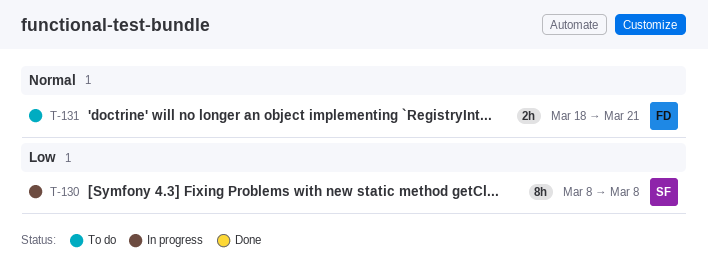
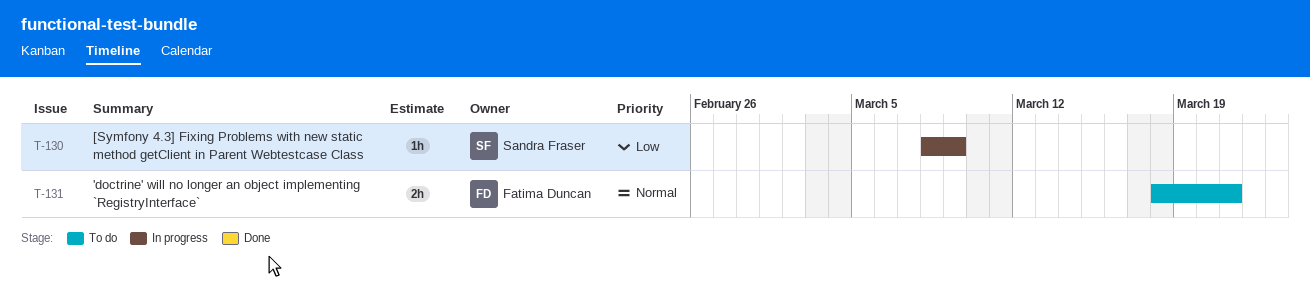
T-130, estimate: 8h -> 1h
T-130, due: Mar 8 -> Mar 9

